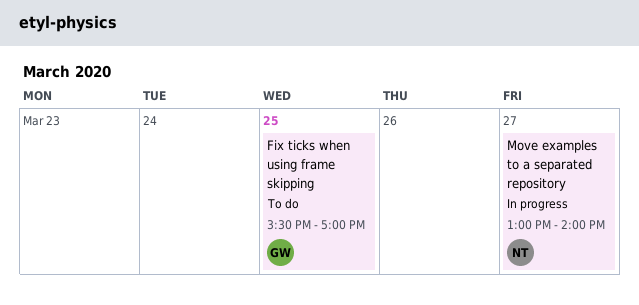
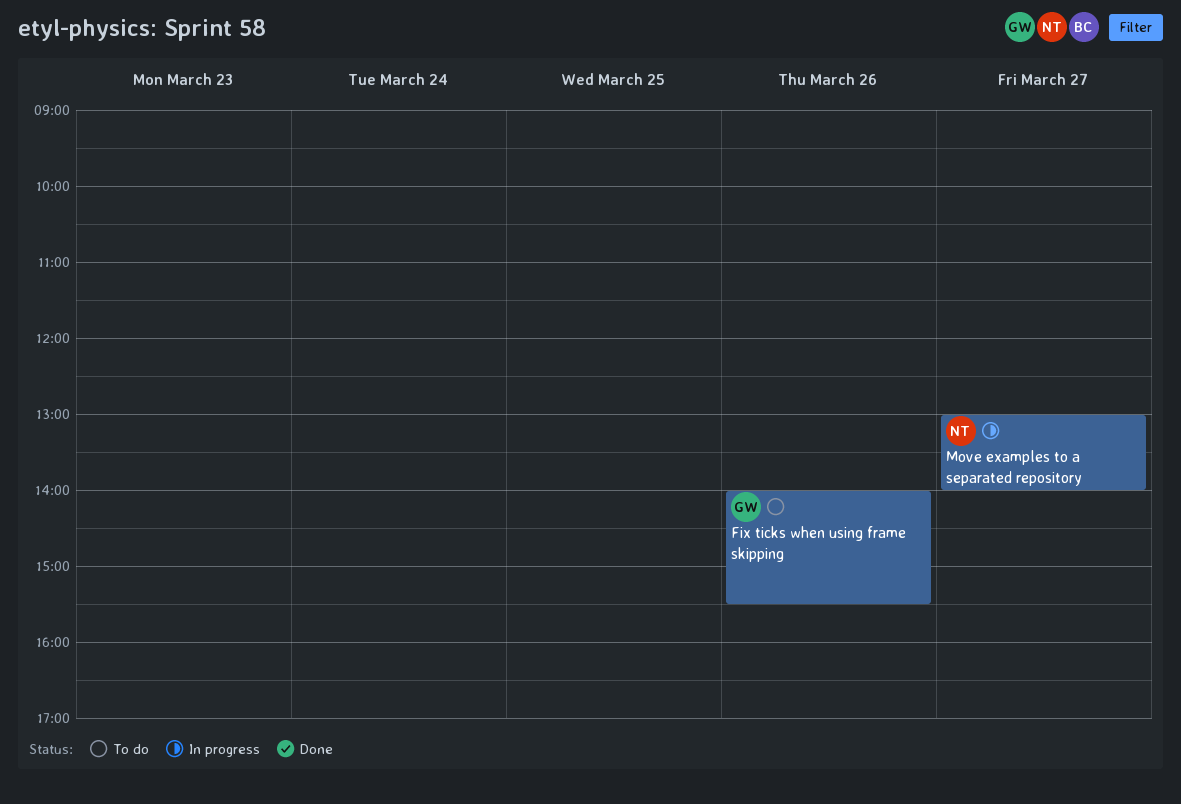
Fix ticks when using frame skipping, day: Mar 25 -> Mar 26
Fix ticks when using frame skipping, begins: 15:30 -> 14:00
Fix ticks when using frame skipping, ends: 17:00 -> 15:30

